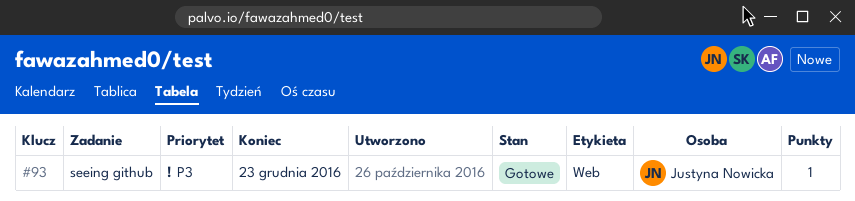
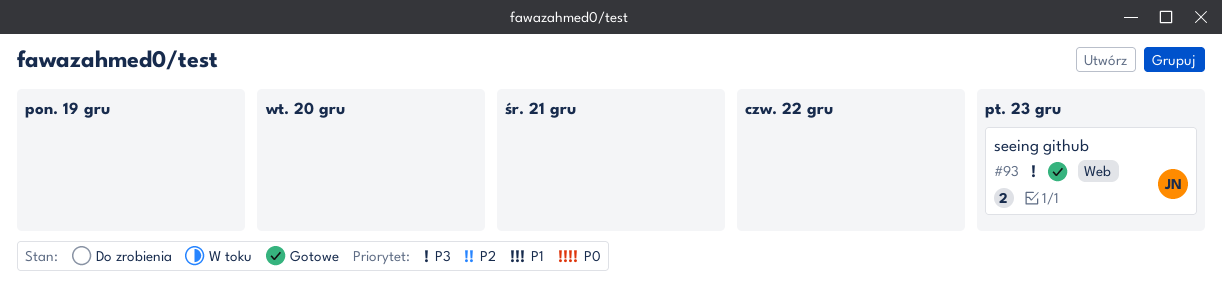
#93, estimate: 1 -> 2

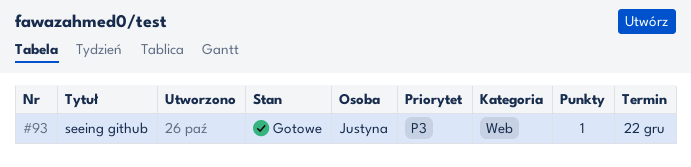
#93, estimate: 2 -> 1
#93, due: Dec 23 -> Dec 22

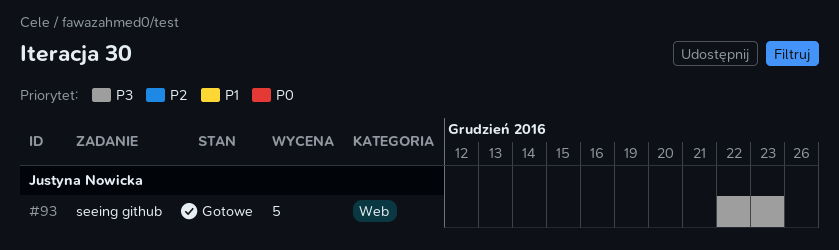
#93, estimate: 1 -> 5
#93, due: Dec 22 -> Dec 23

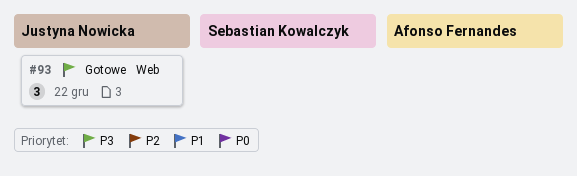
#93, estimate: 5 -> 3
#93, due: Dec 23 -> Dec 22

